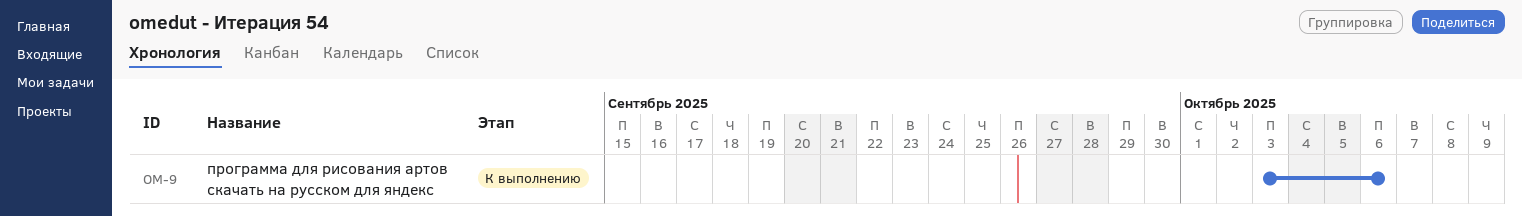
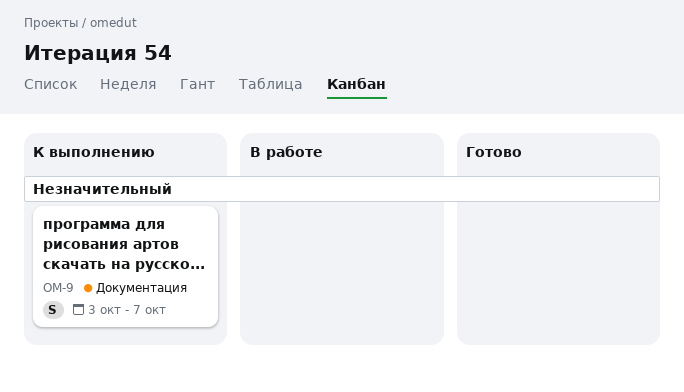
OM-9, due: Oct 6 -> Oct 7

